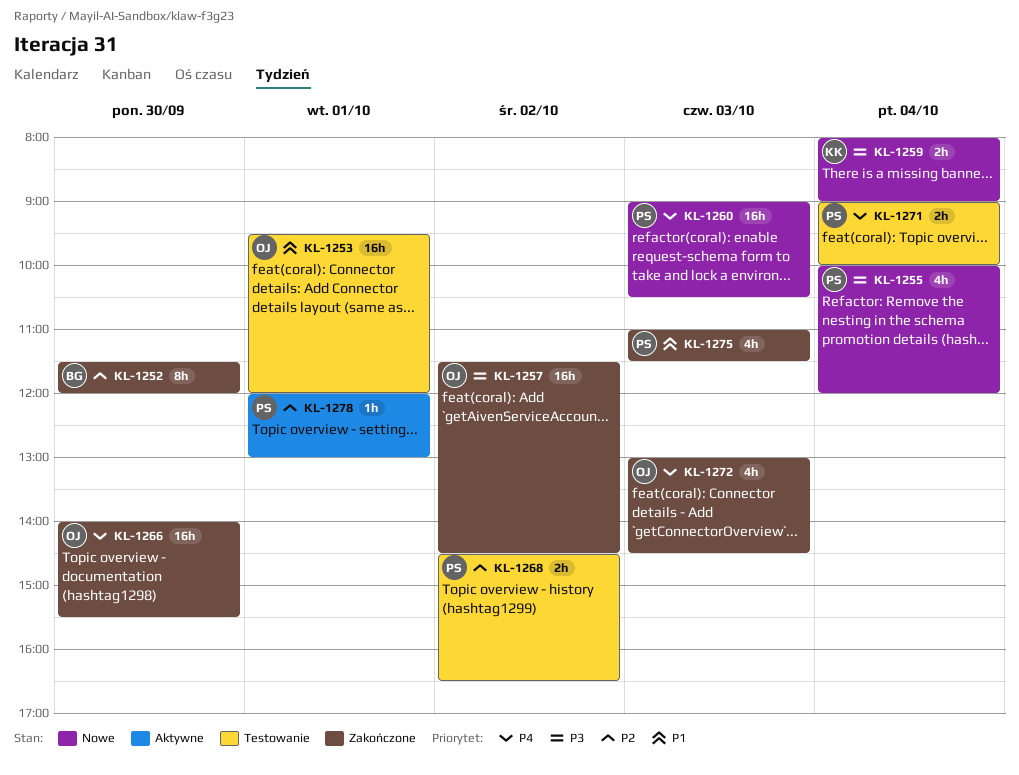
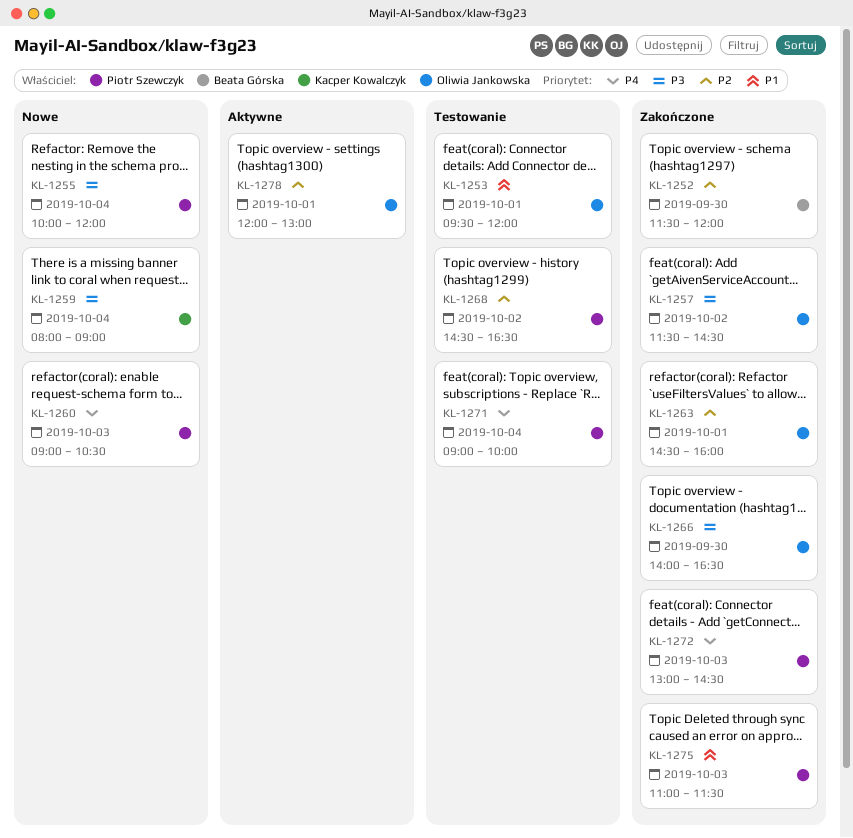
KL-1263: none -> present
KL-1266, priority: P4 -> P3
KL-1266, ends: 15:30 -> 16:30
KL-1272, owner: Oliwia Jankowska -> Piotr Szewczyk
KL-1278, owner: Piotr Szewczyk -> Oliwia Jankowska

